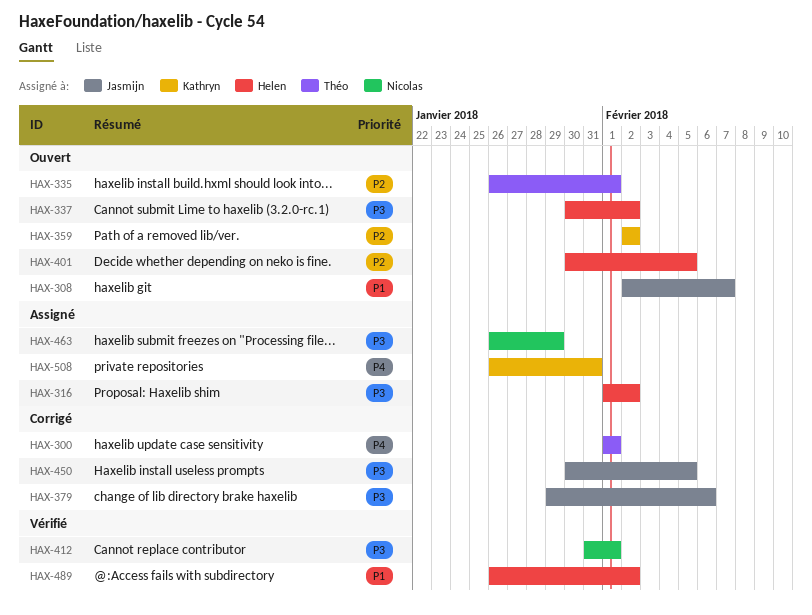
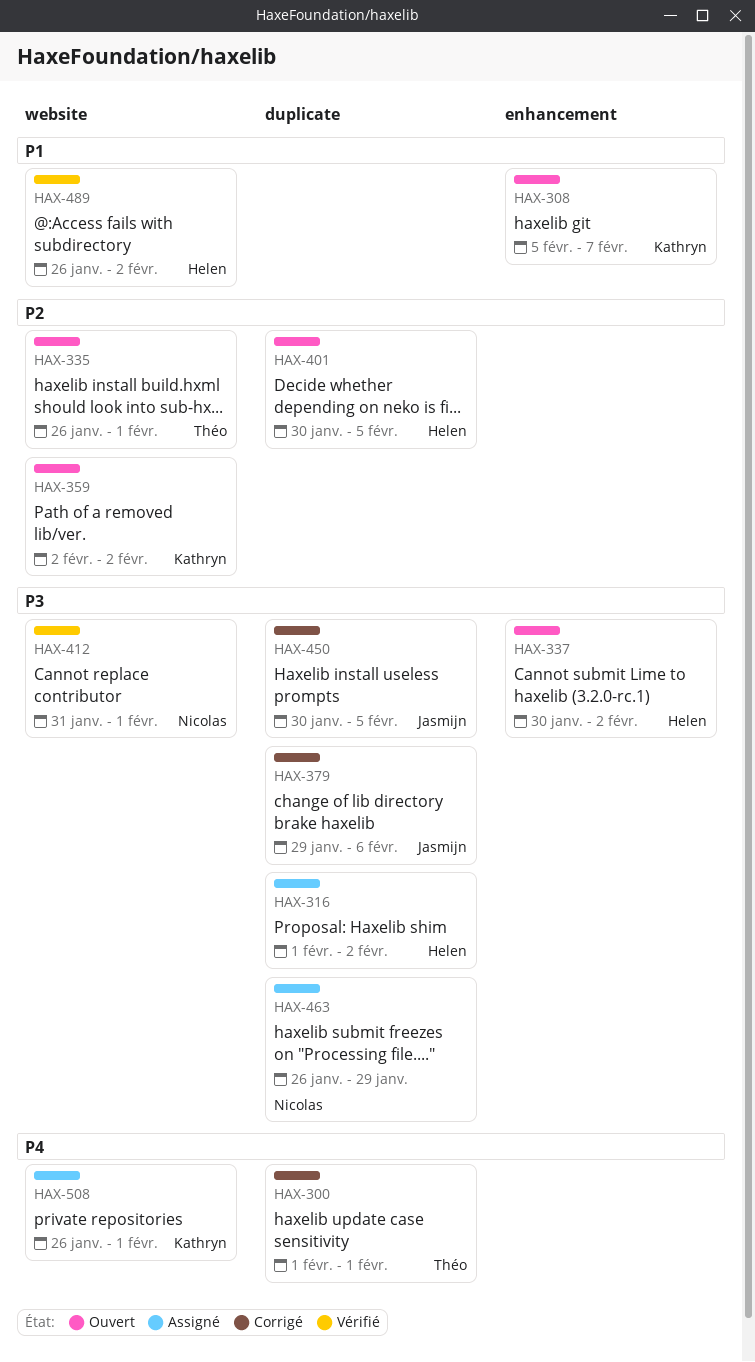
HAX-308, owner: Jasmijn -> Kathryn
HAX-308, start: Feb 2 -> Feb 5
HAX-508, due: Jan 31 -> Feb 1

